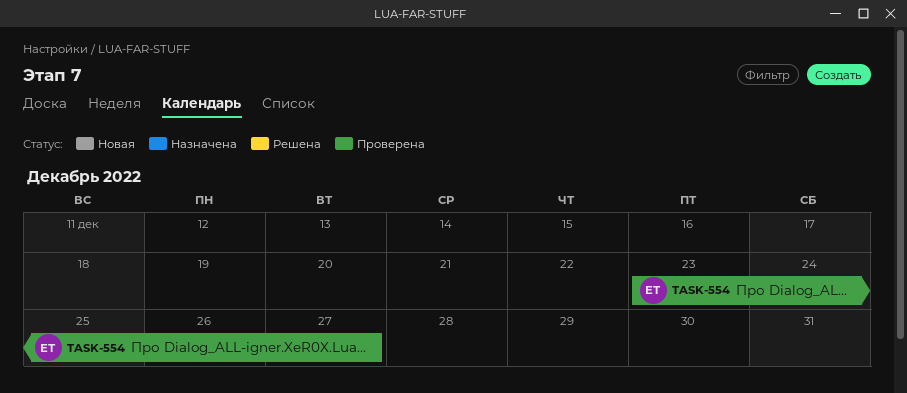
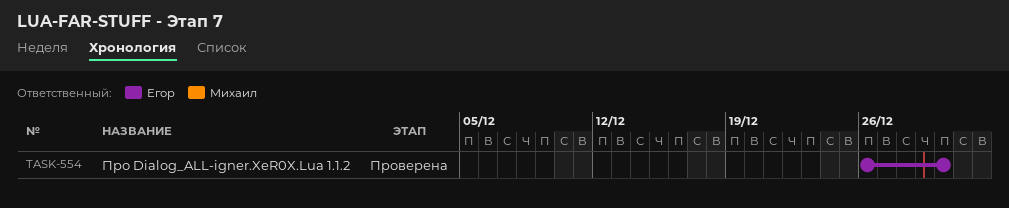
TASK-554, start: Dec 23 -> Dec 26
TASK-554, due: Dec 27 -> Dec 30

